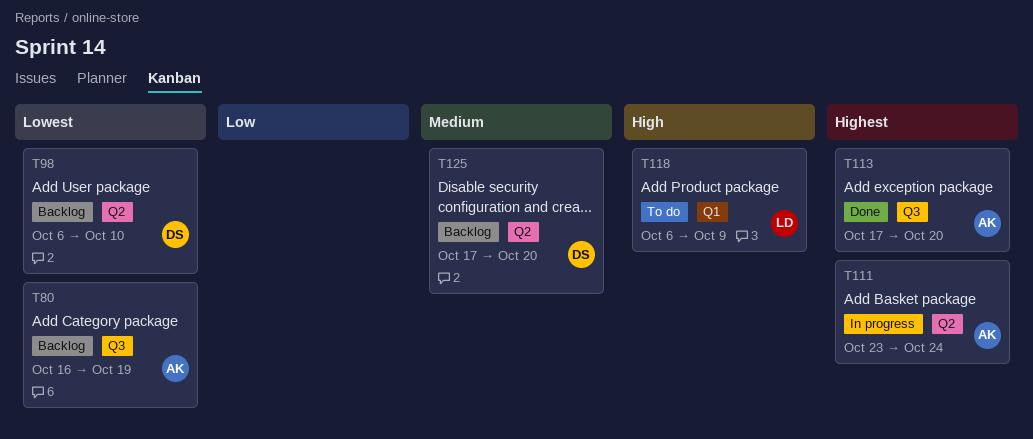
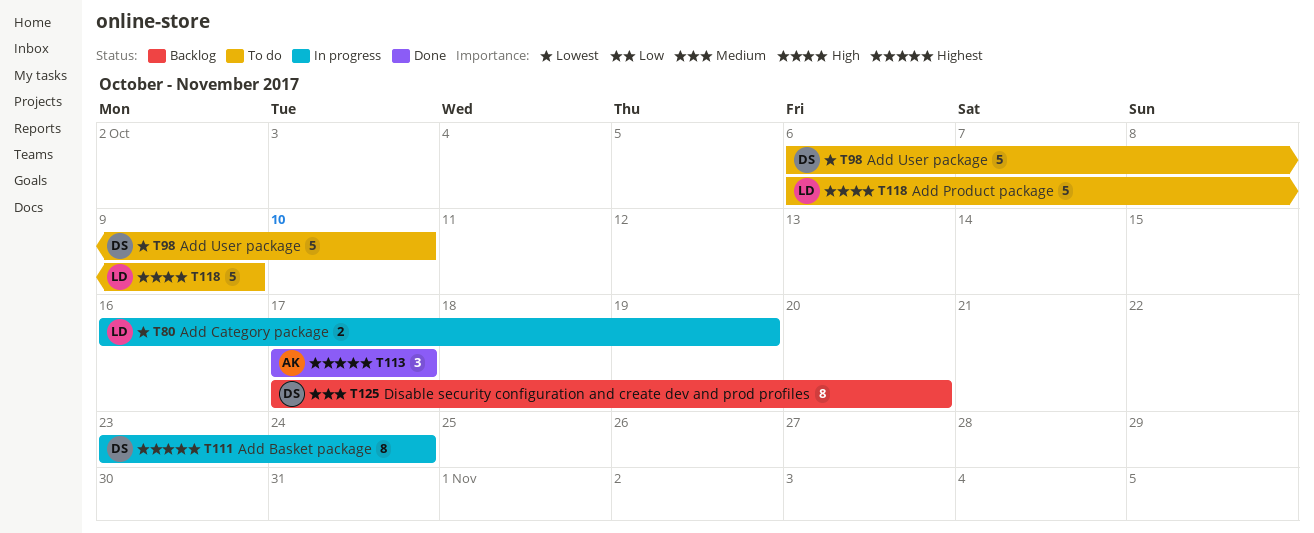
T80, status: Backlog -> In progress
T80, owner: AK -> LD
T98, status: Backlog -> To do
T111, owner: AK -> DS
T113, due: Oct 20 -> Oct 17

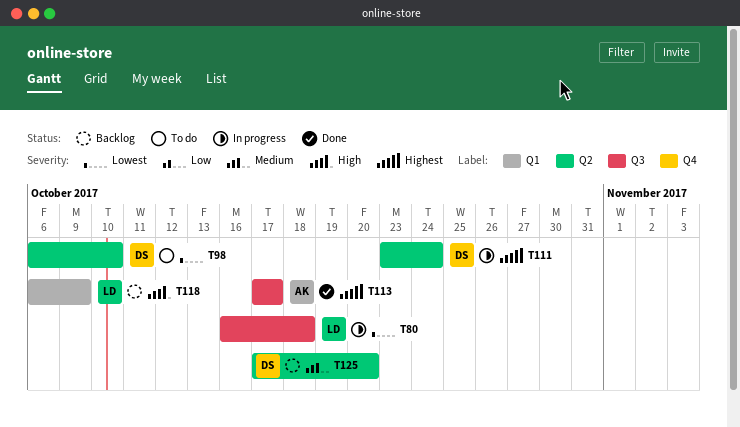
T80, due: Oct 19 -> Oct 18
T118, status: To do -> Backlog

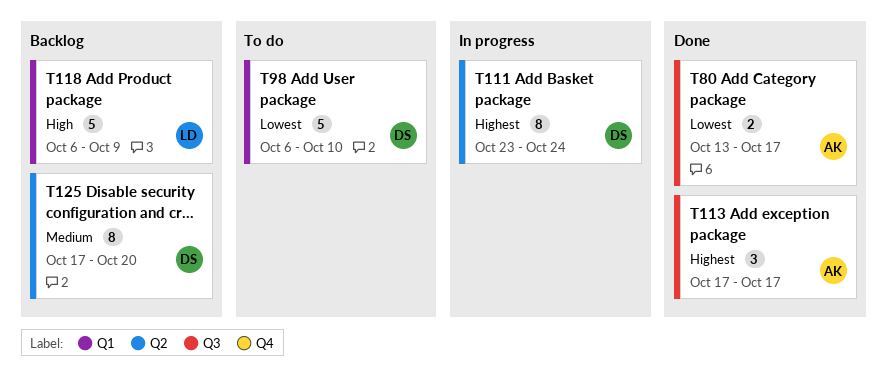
T80, status: In progress -> Done
T80, owner: LD -> AK
T80, start: Oct 16 -> Oct 13
T80, due: Oct 18 -> Oct 17
T98, label: Q2 -> Q1

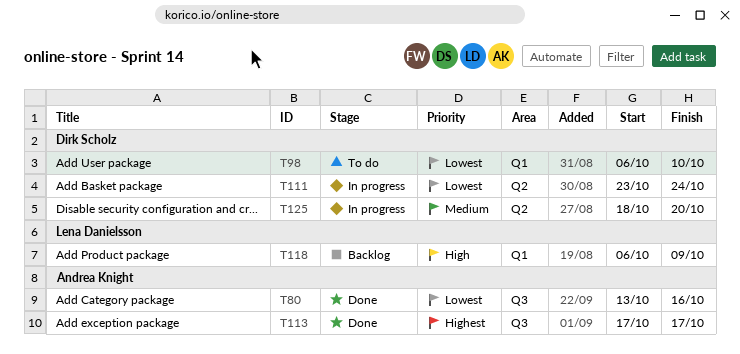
T80, due: Oct 17 -> Oct 16
T111, priority: Highest -> Lowest
T125, status: Backlog -> In progress
T125, start: Oct 17 -> Oct 18

